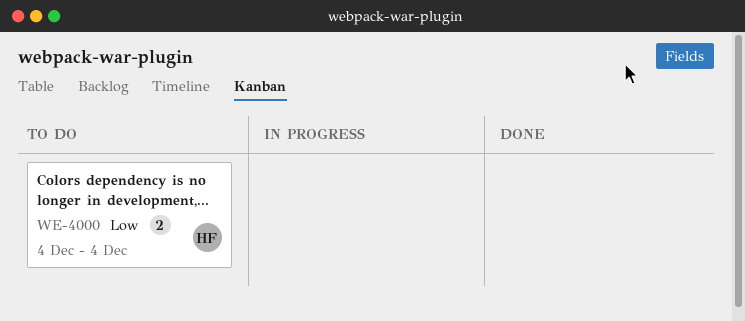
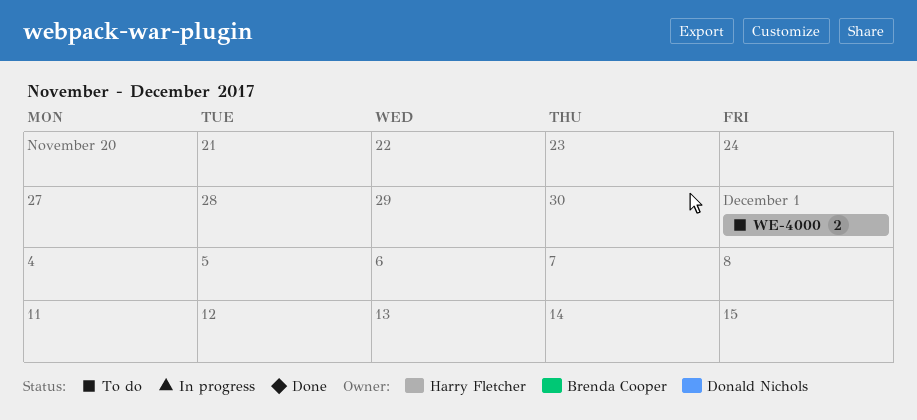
WE-4000, start: Dec 4 -> Dec 1
WE-4000, due: Dec 4 -> Dec 1

